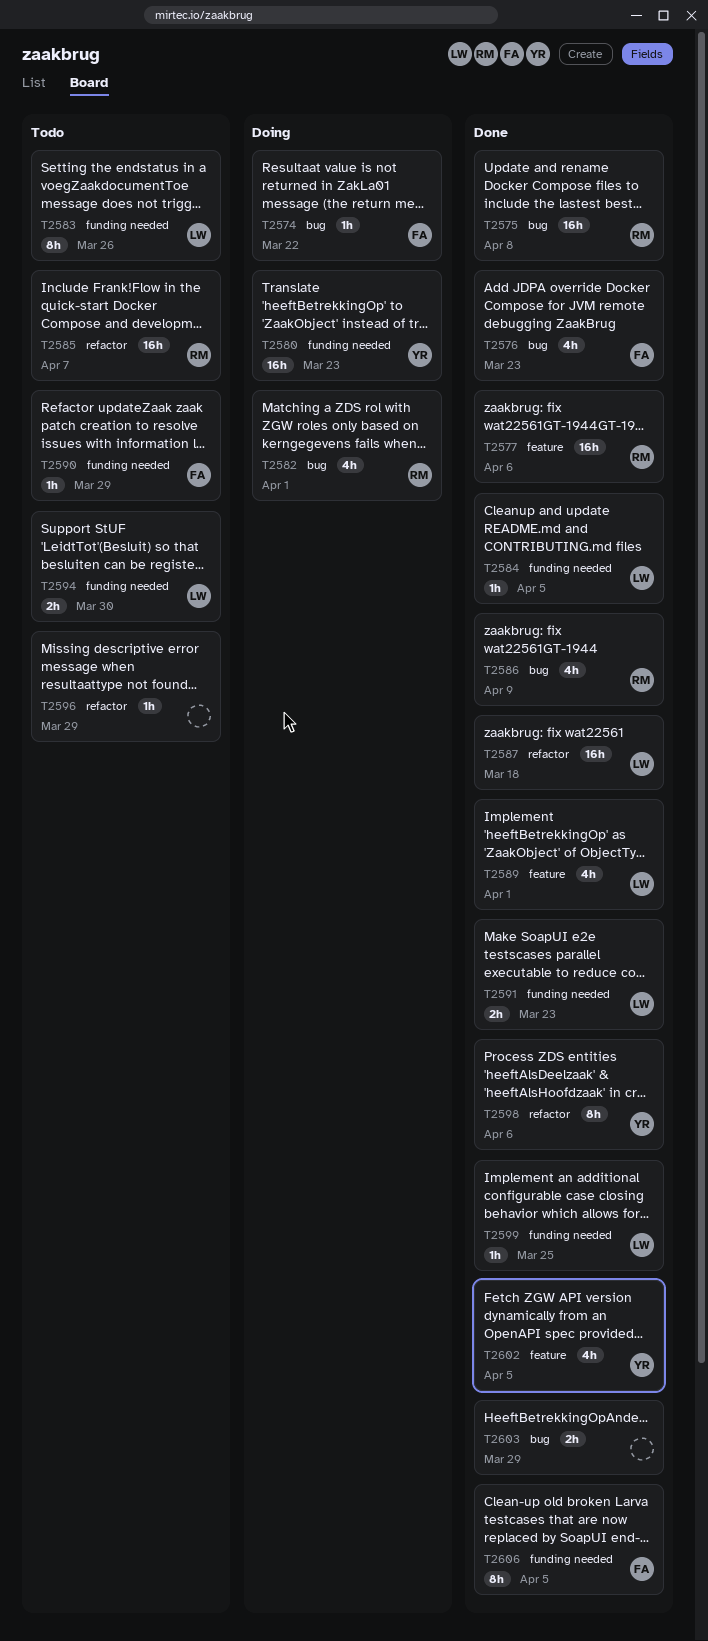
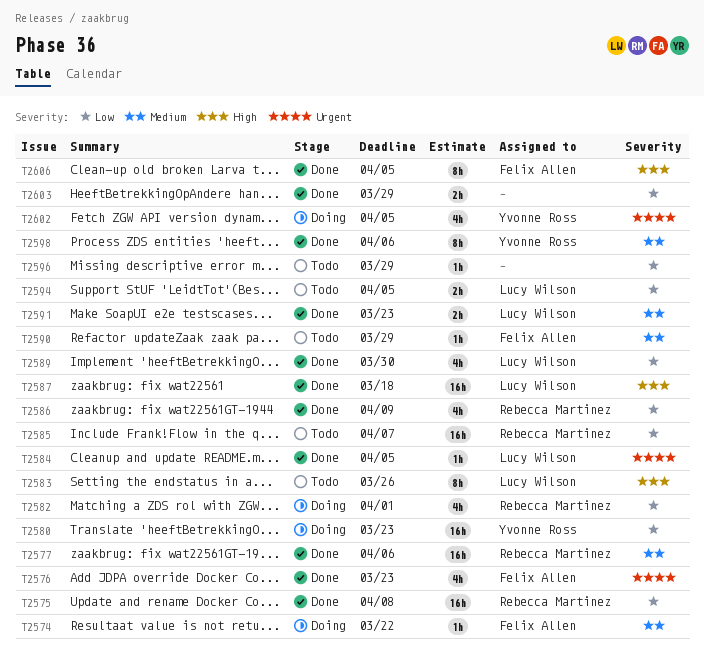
T2589, due: Apr 1 -> Mar 30
T2594, due: Mar 30 -> Apr 5
T2599: present -> none
T2602, status: Done -> Doing

